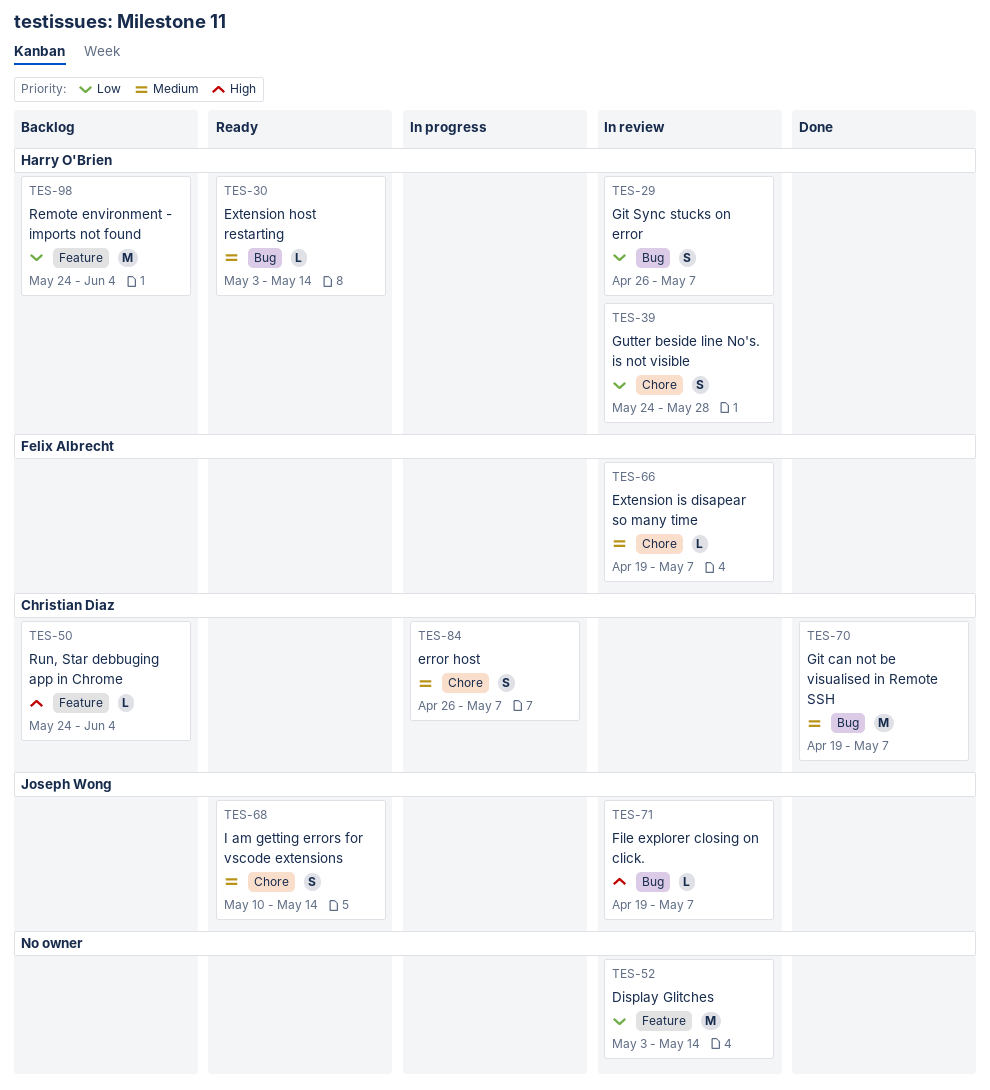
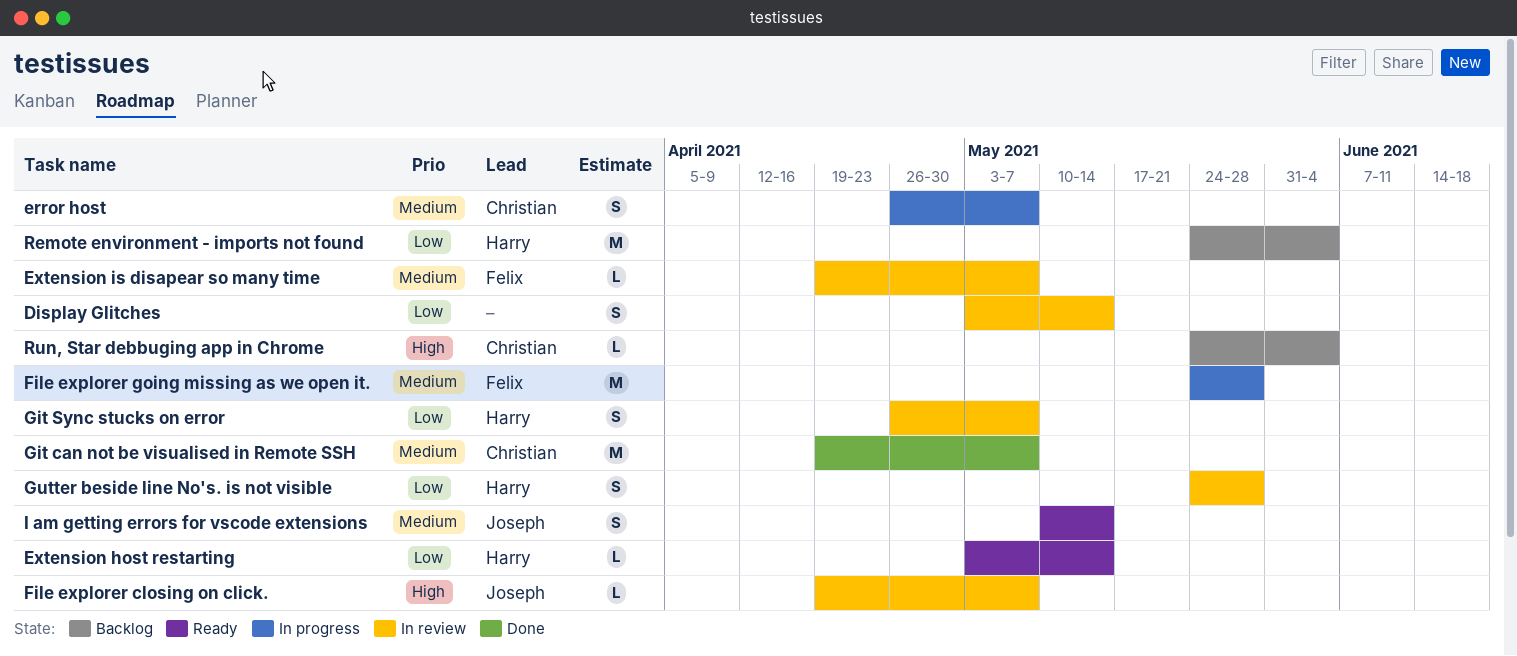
Display Glitches, estimate: M -> S
Extension host restarting, priority: Medium -> Low
File explorer going missing as we open it.: none -> present

